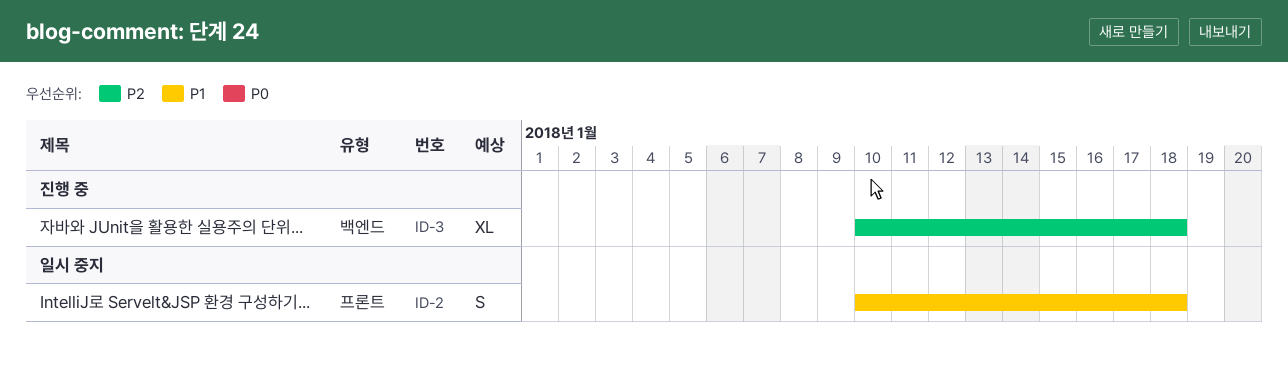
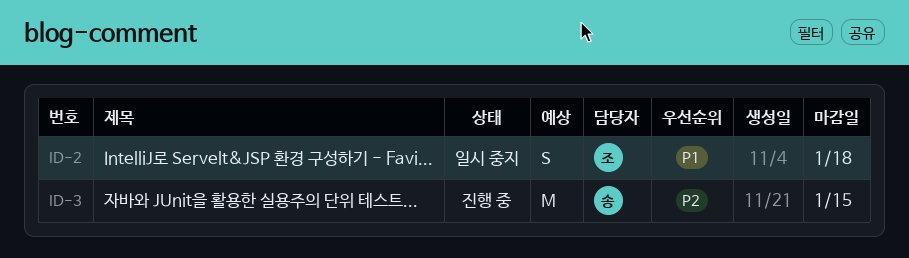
ID-3, estimate: XL -> M
ID-3, due: Jan 18 -> Jan 15

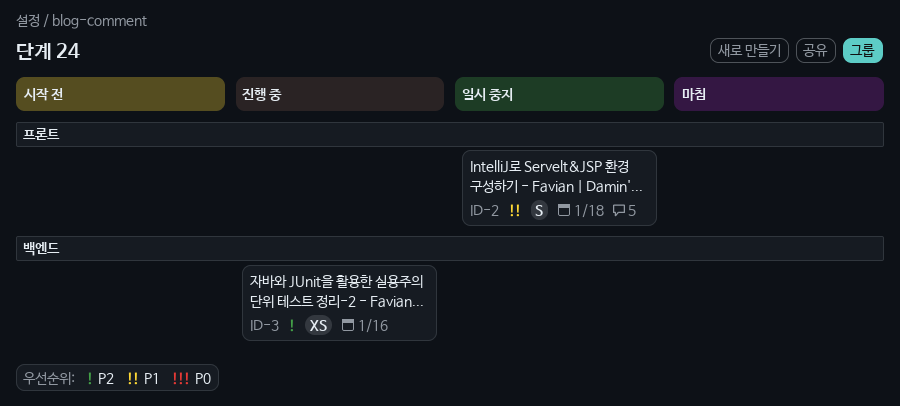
ID-3, estimate: M -> XS
ID-3, due: Jan 15 -> Jan 16

